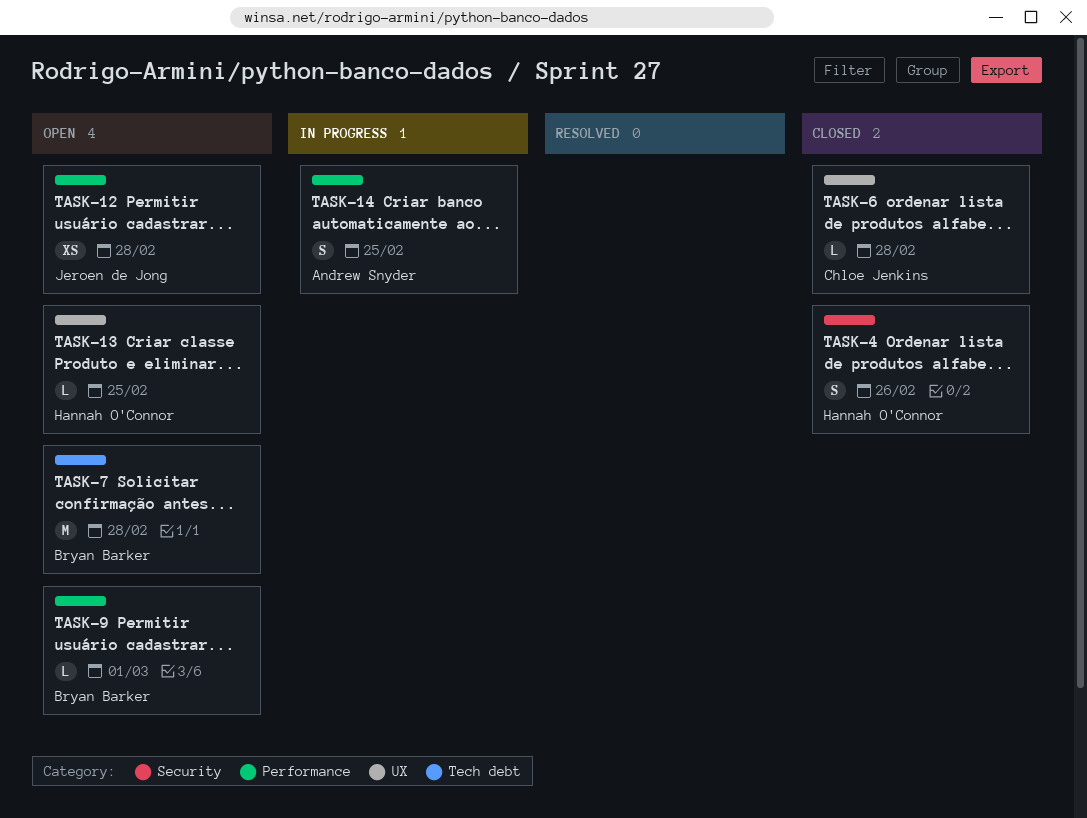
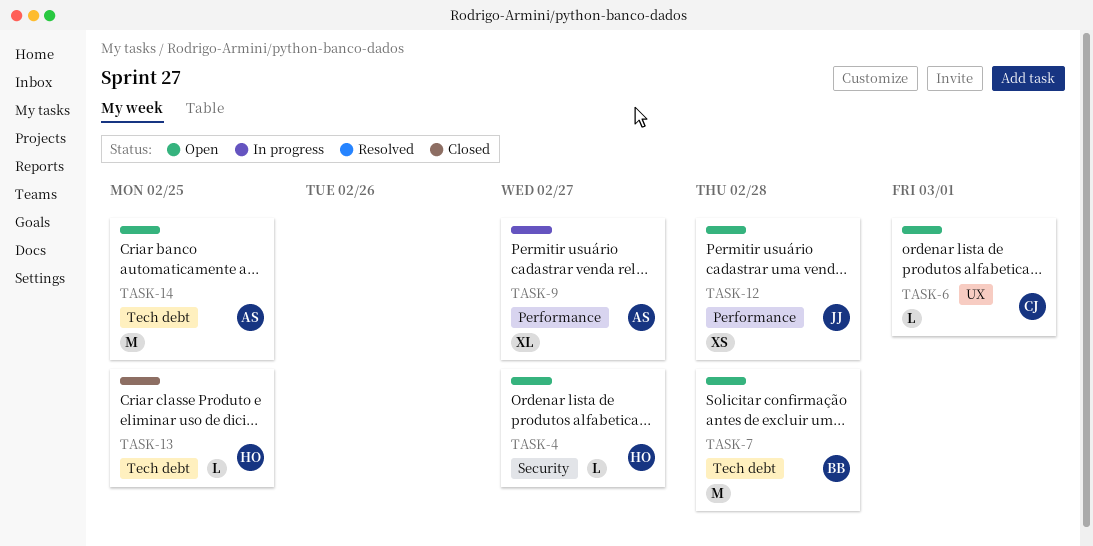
TASK-4, status: Closed -> Open
TASK-4, estimate: S -> L
TASK-4, due: Feb 26 -> Feb 27
TASK-6, status: Closed -> Open
TASK-6, due: Feb 28 -> Mar 1
TASK-9, status: Open -> In progress
TASK-9, owner: Bryan Barker -> Andrew Snyder
TASK-9, estimate: L -> XL
TASK-9, due: Mar 1 -> Feb 27
TASK-13, status: Open -> Closed
TASK-13, label: UX -> Tech debt
TASK-14, status: In progress -> Open
TASK-14, label: Performance -> Tech debt
TASK-14, estimate: S -> M

